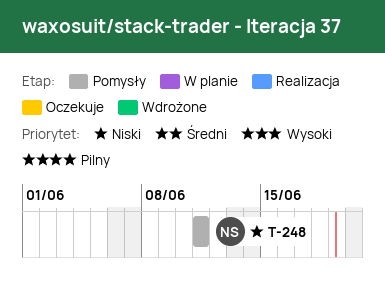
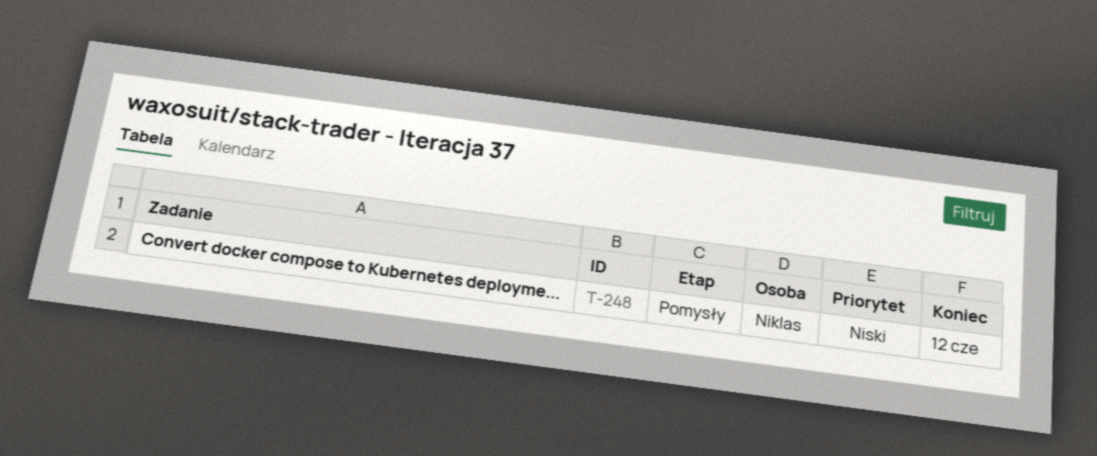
T-248, due: Jun 11 -> Jun 12

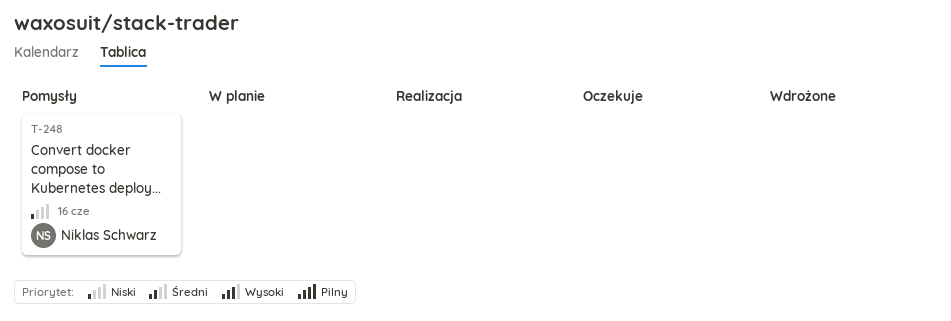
T-248, due: Jun 12 -> Jun 16

